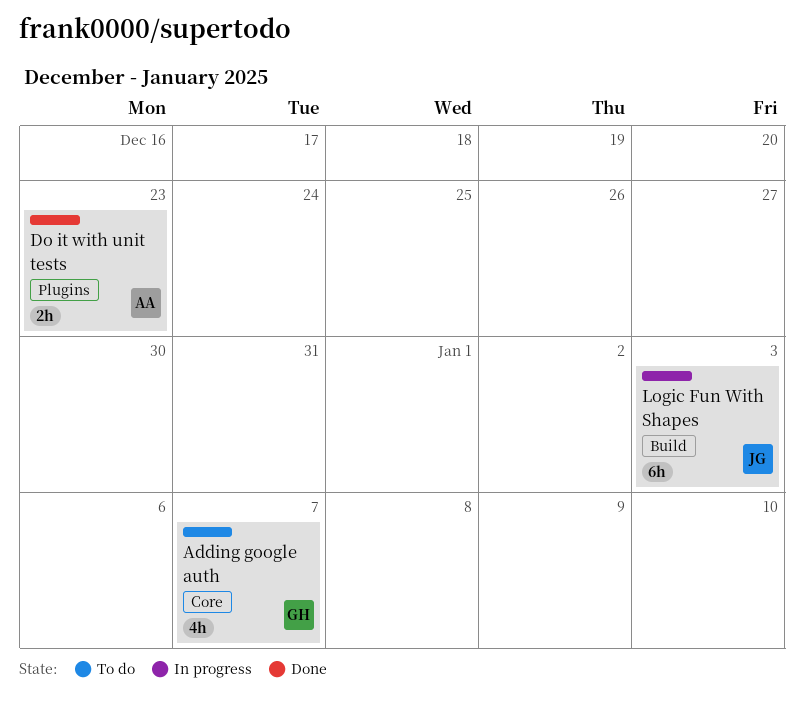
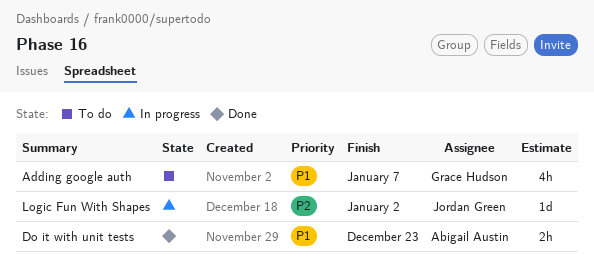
Logic Fun With Shapes, estimate: 6h -> 1d
Logic Fun With Shapes, due: Jan 3 -> Jan 2

